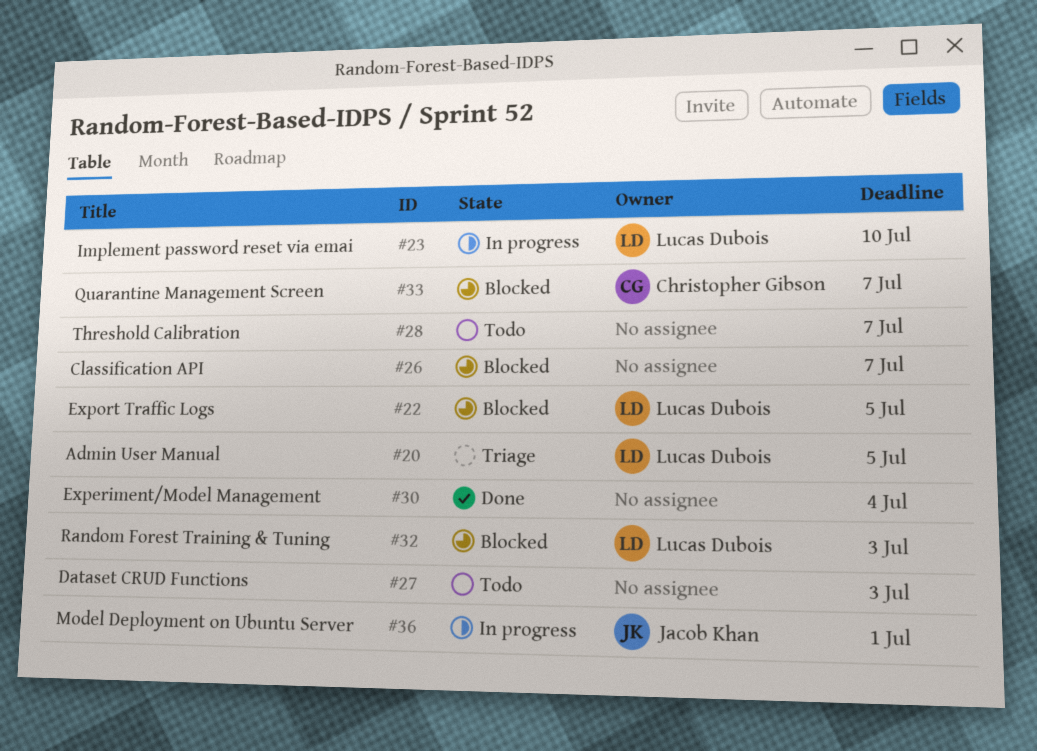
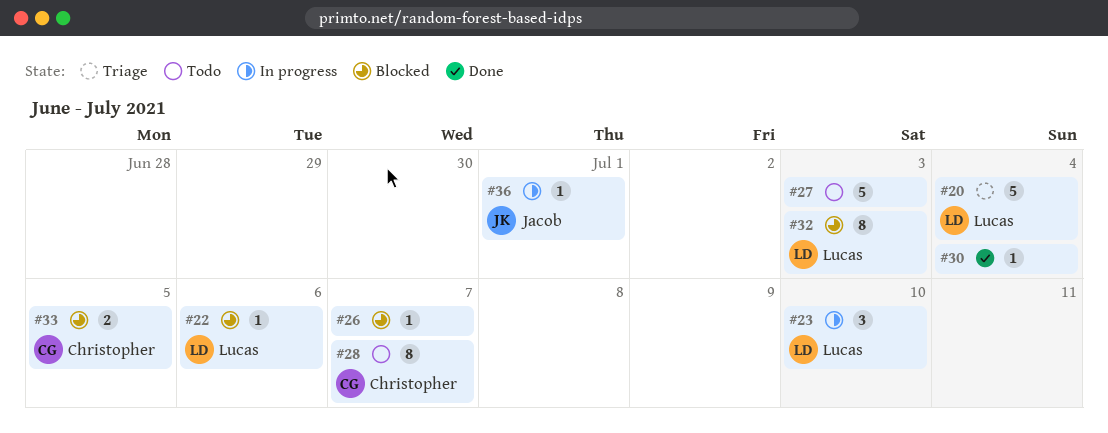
#20, due: Jul 5 -> Jul 4
#22, due: Jul 5 -> Jul 6
#28, owner: none -> Christopher Gibson
#33, due: Jul 7 -> Jul 5

